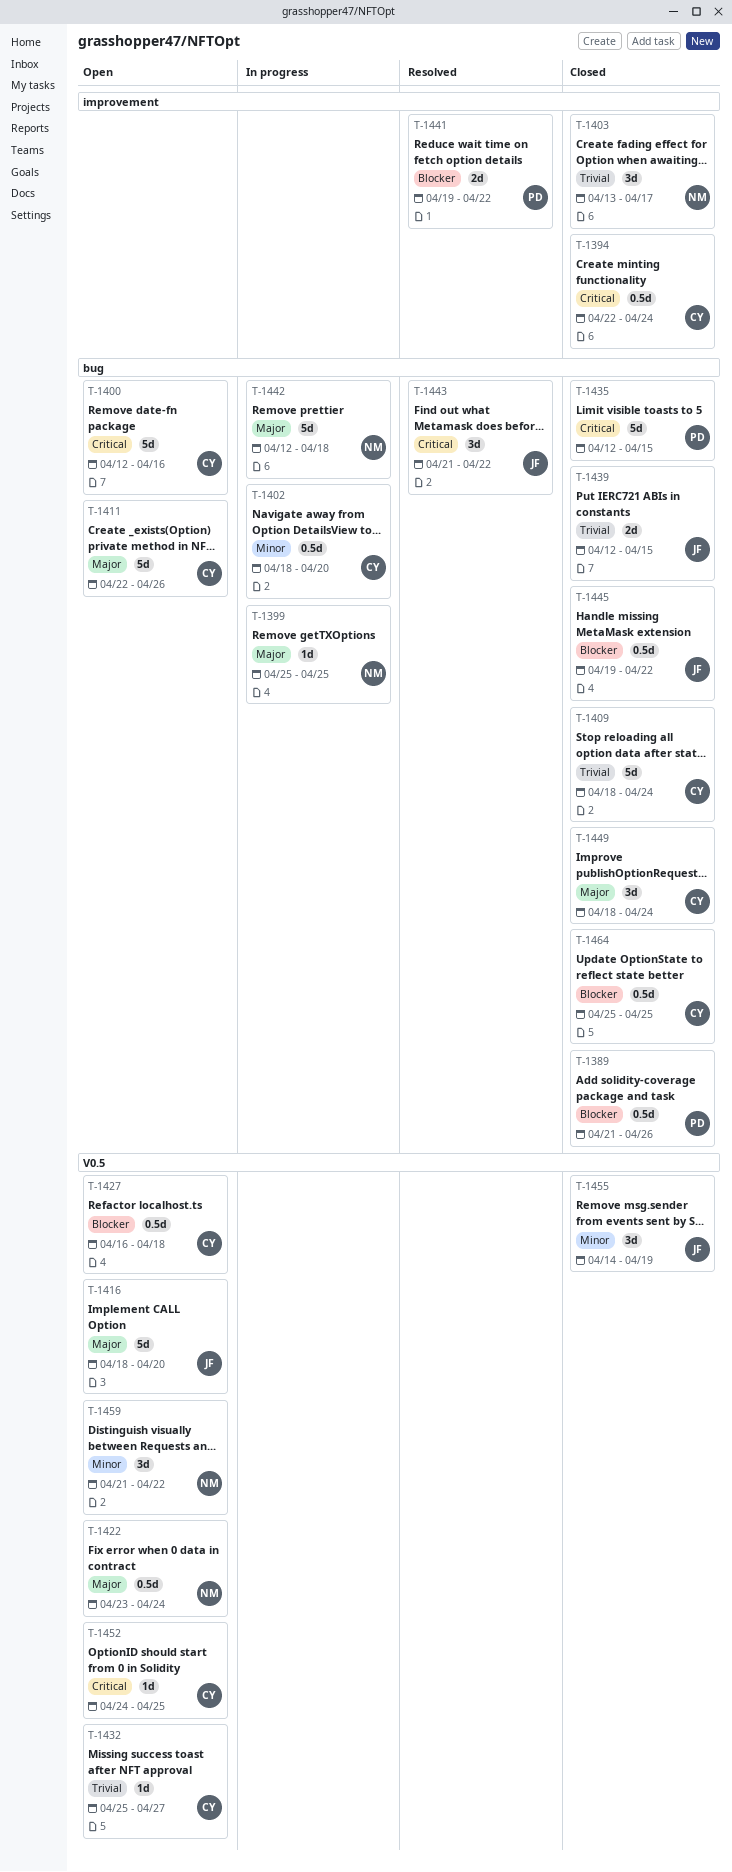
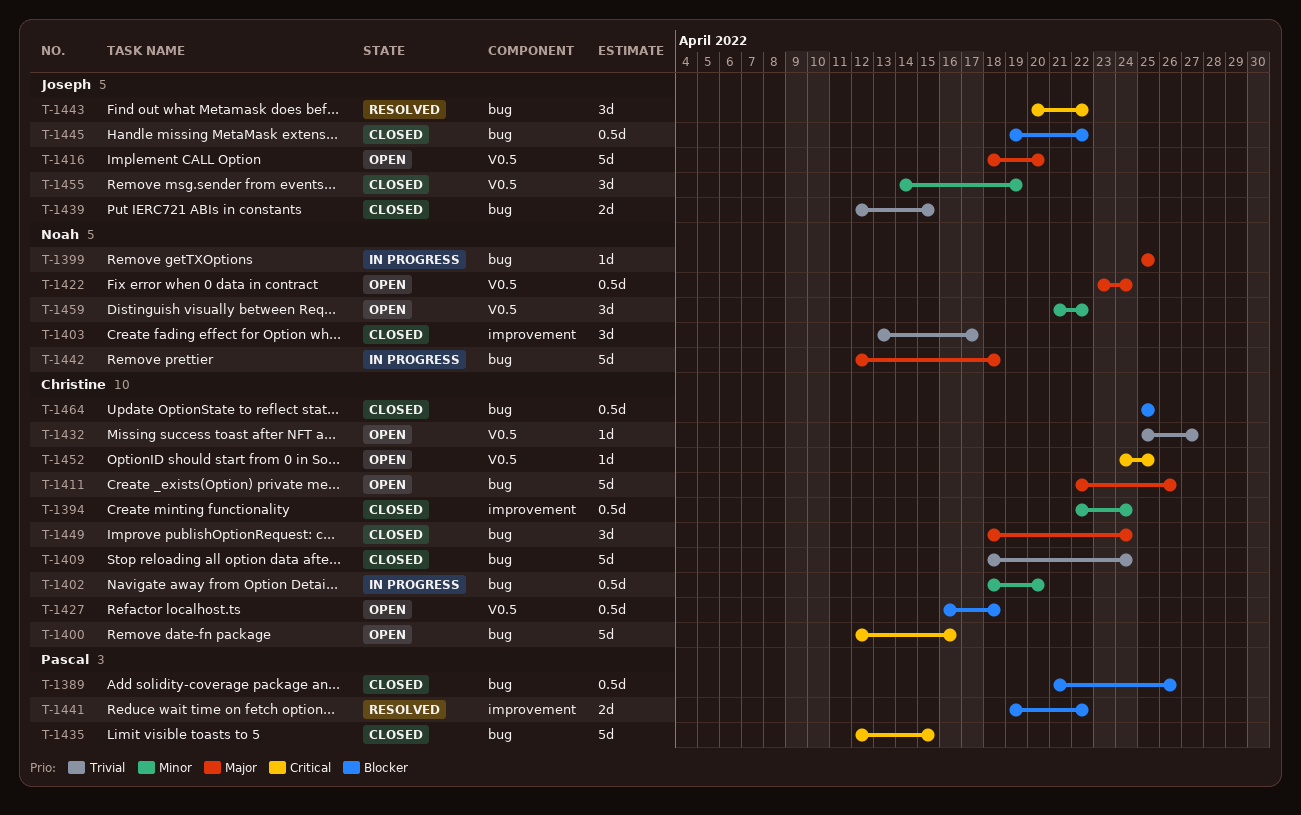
T-1394, priority: Critical -> Minor
T-1443, start: Apr 21 -> Apr 20

